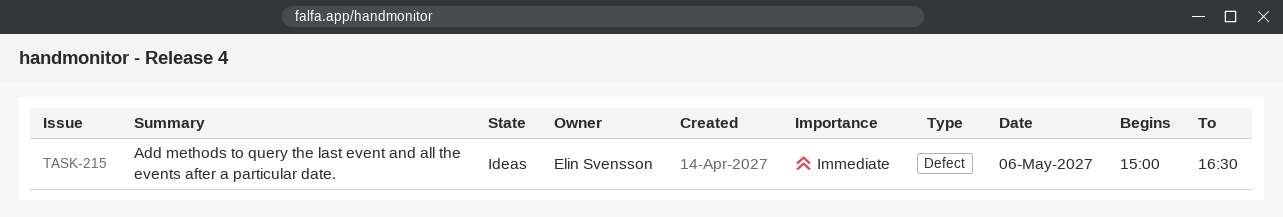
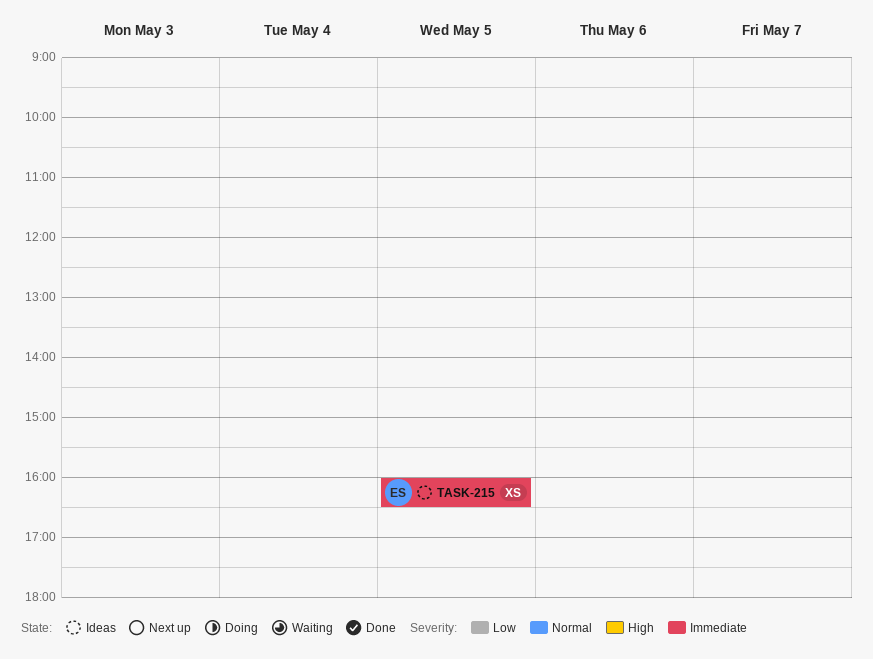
TASK-215, day: May 6 -> May 5
TASK-215, begins: 15:00 -> 16:00

